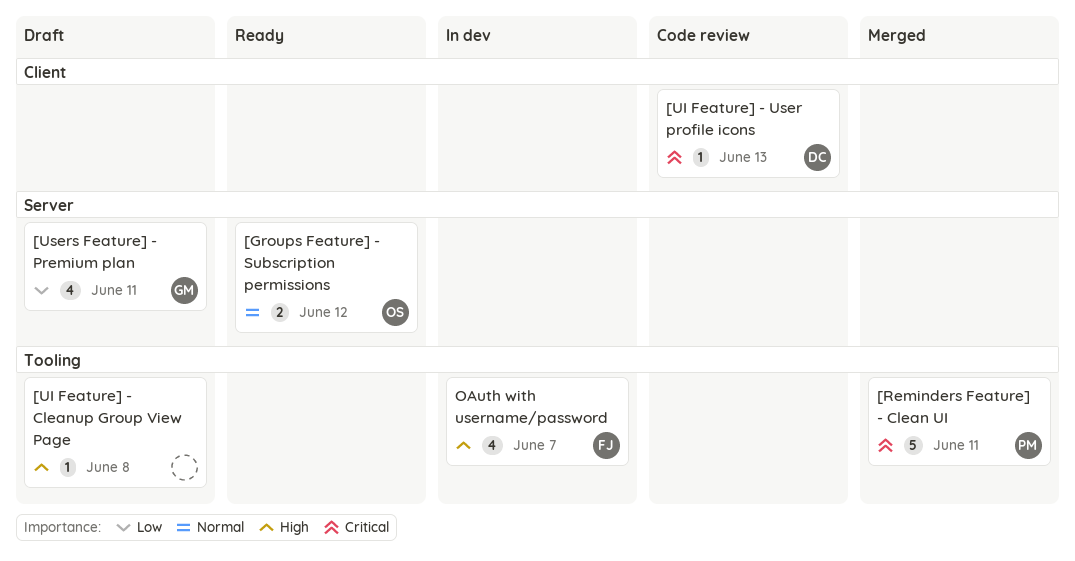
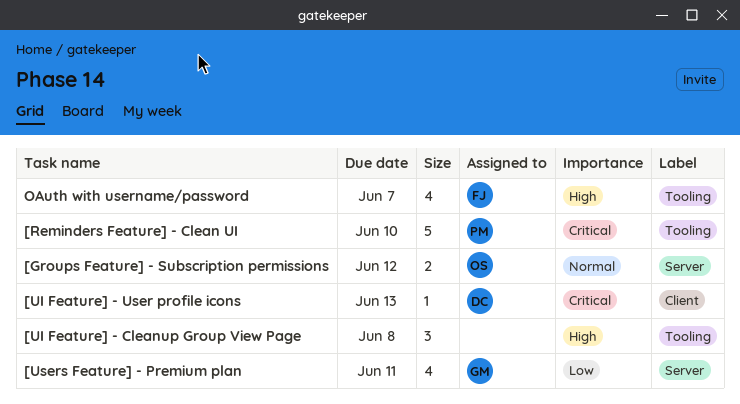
[Reminders Feature] - Clean UI, due: Jun 11 -> Jun 10
[UI Feature] - Cleanup Group View Page, estimate: 1 -> 3

